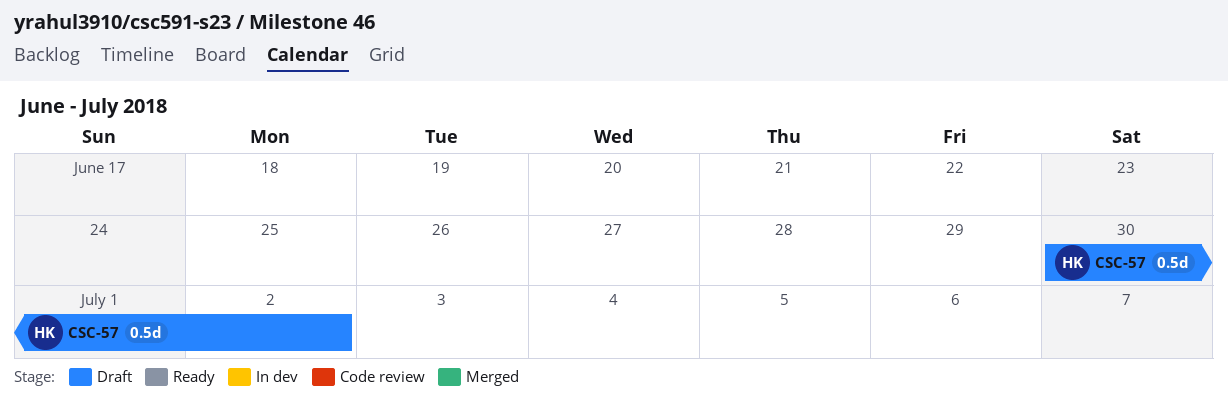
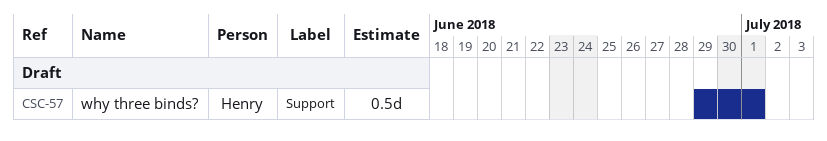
CSC-57, start: Jun 30 -> Jun 29
CSC-57, due: Jul 2 -> Jul 1

